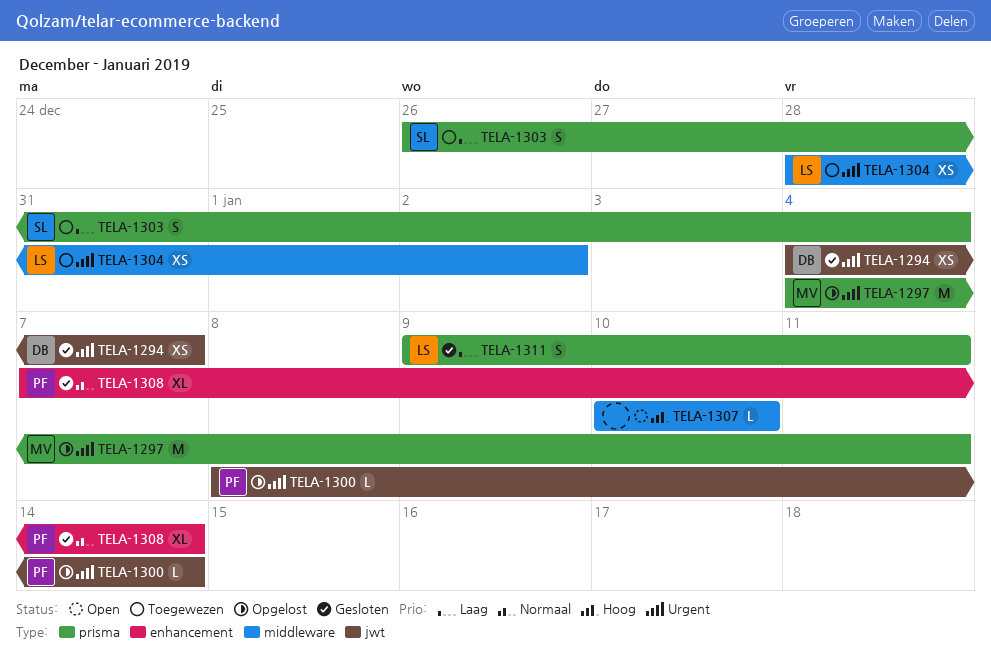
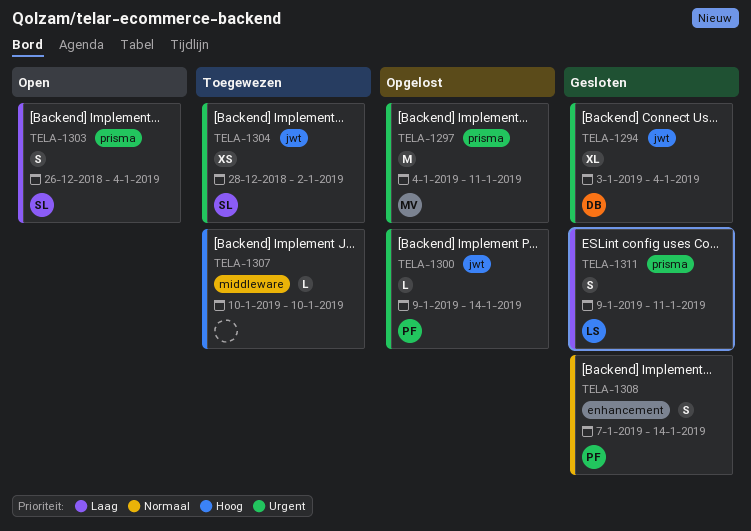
TELA-1294, estimate: XS -> XL
TELA-1294, start: Jan 4 -> Jan 3
TELA-1294, due: Jan 7 -> Jan 4
TELA-1300, start: Jan 8 -> Jan 9
TELA-1303, status: Toegewezen -> Open
TELA-1304, owner: LS -> SL
TELA-1304, label: middleware -> jwt
TELA-1307, status: Open -> Toegewezen
TELA-1308, estimate: XL -> S

